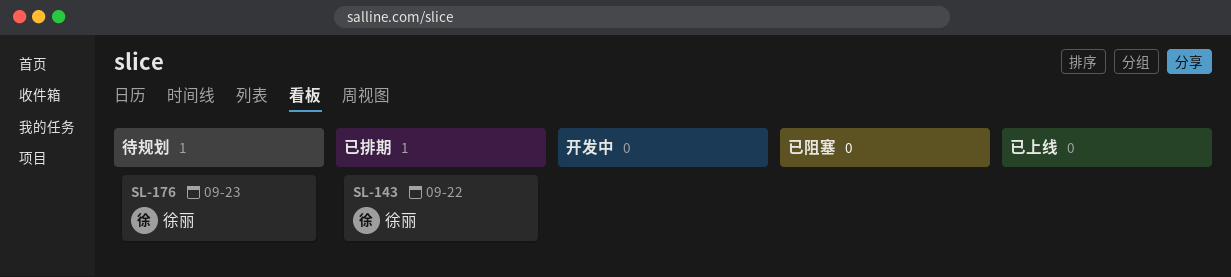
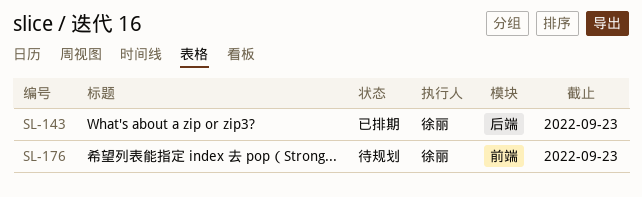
SL-143, due: Sep 22 -> Sep 23

